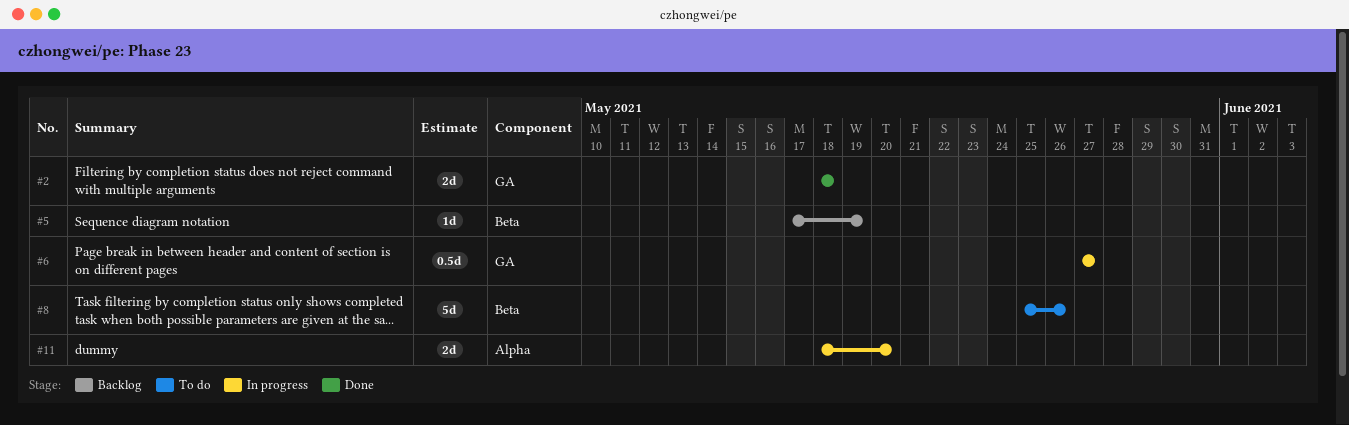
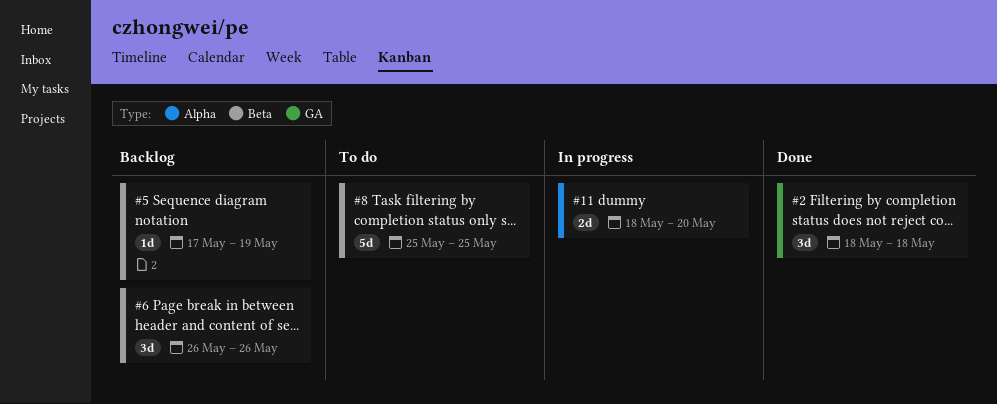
#2, estimate: 2d -> 3d
#6, status: In progress -> Backlog
#6, label: GA -> Beta
#6, estimate: 0.5d -> 3d
#6, start: May 27 -> May 26
#6, due: May 27 -> May 26
#8, due: May 26 -> May 25

